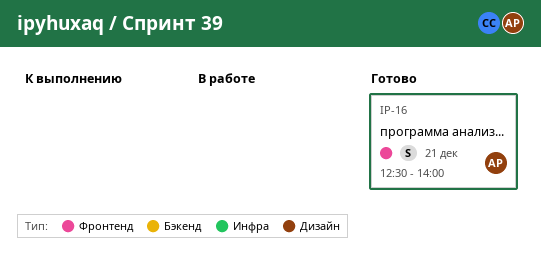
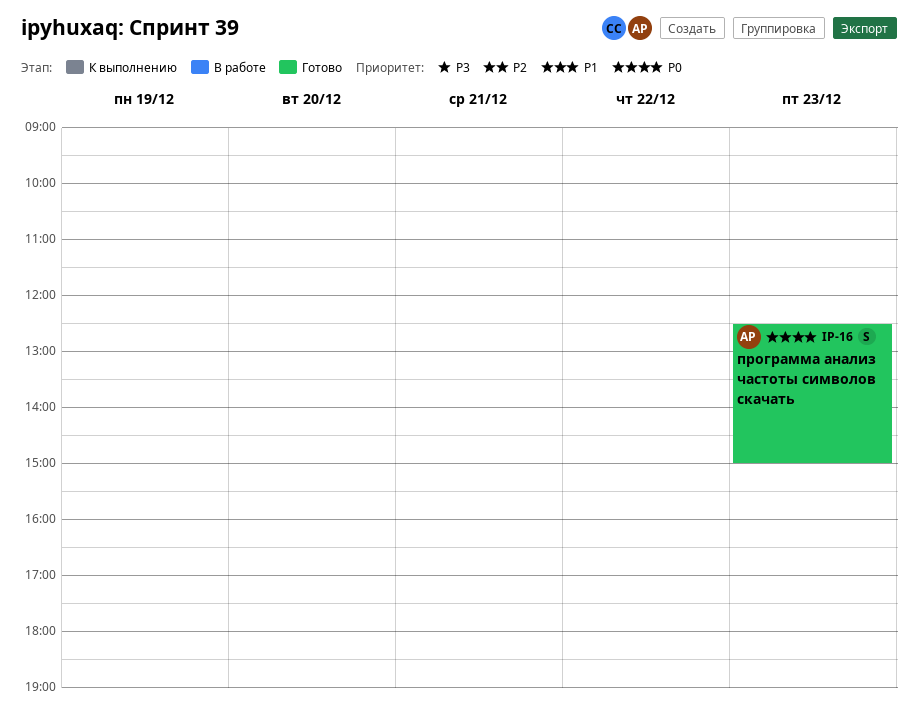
IP-16, day: Dec 21 -> Dec 23
IP-16, ends: 14:00 -> 15:00

